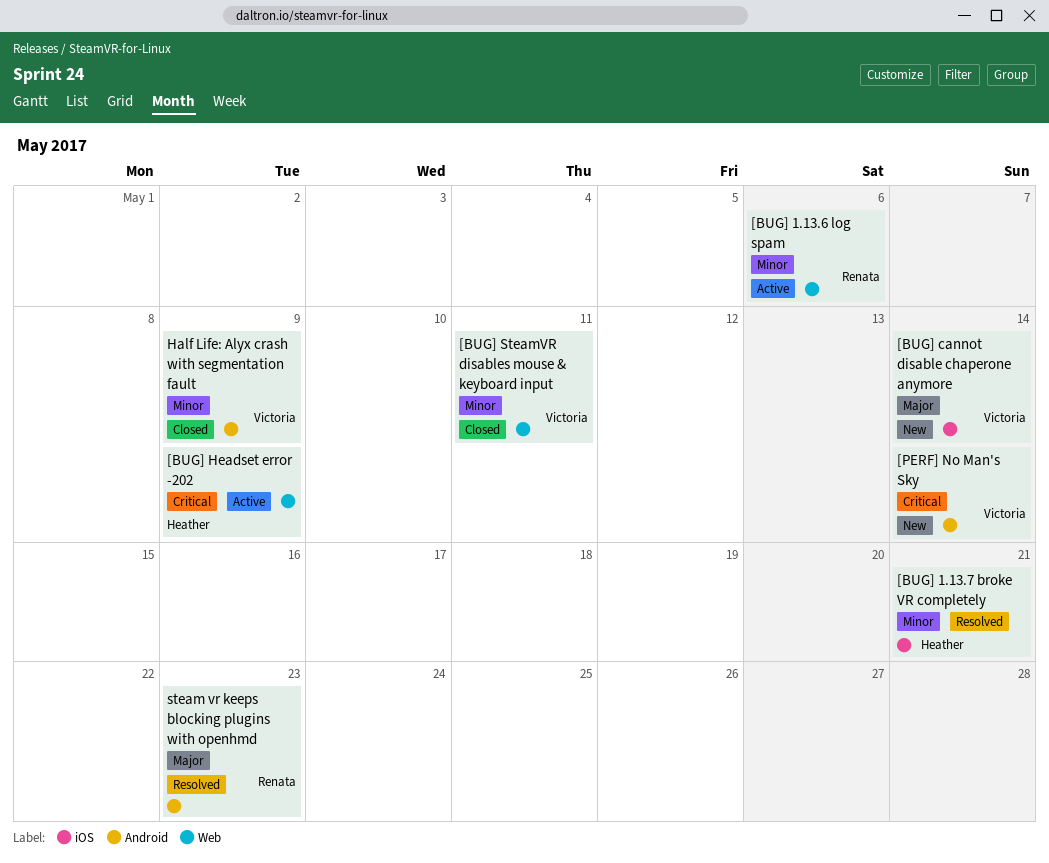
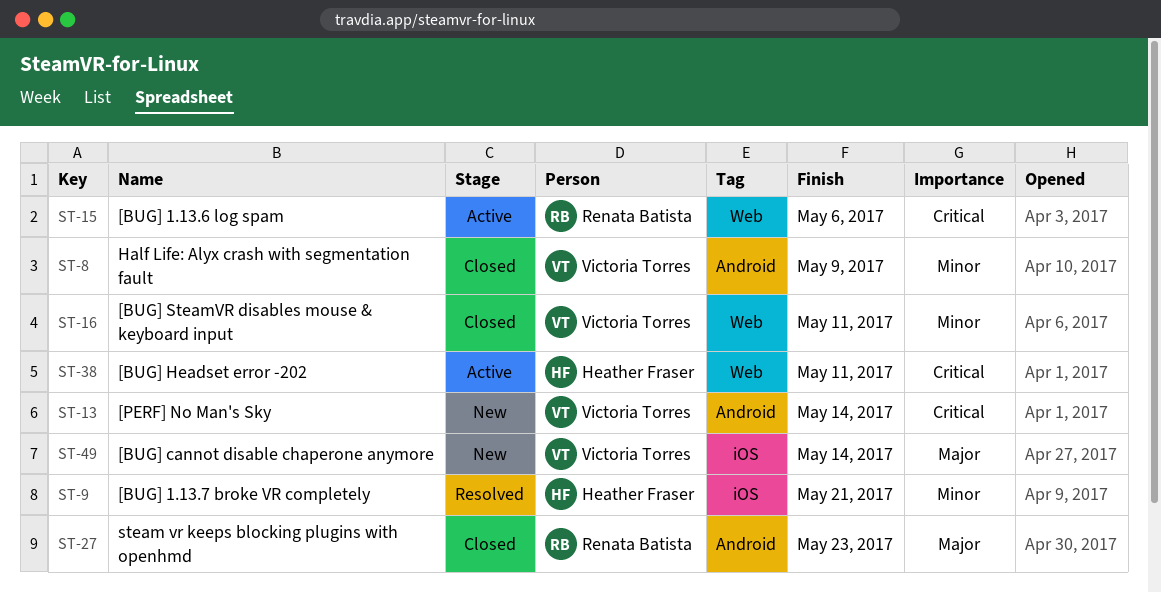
[BUG] 1.13.6 log spam, priority: Minor -> Critical
[BUG] Headset error -202, due: May 9 -> May 11
steam vr keeps blocking plugins with openhmd, status: Resolved -> Closed

